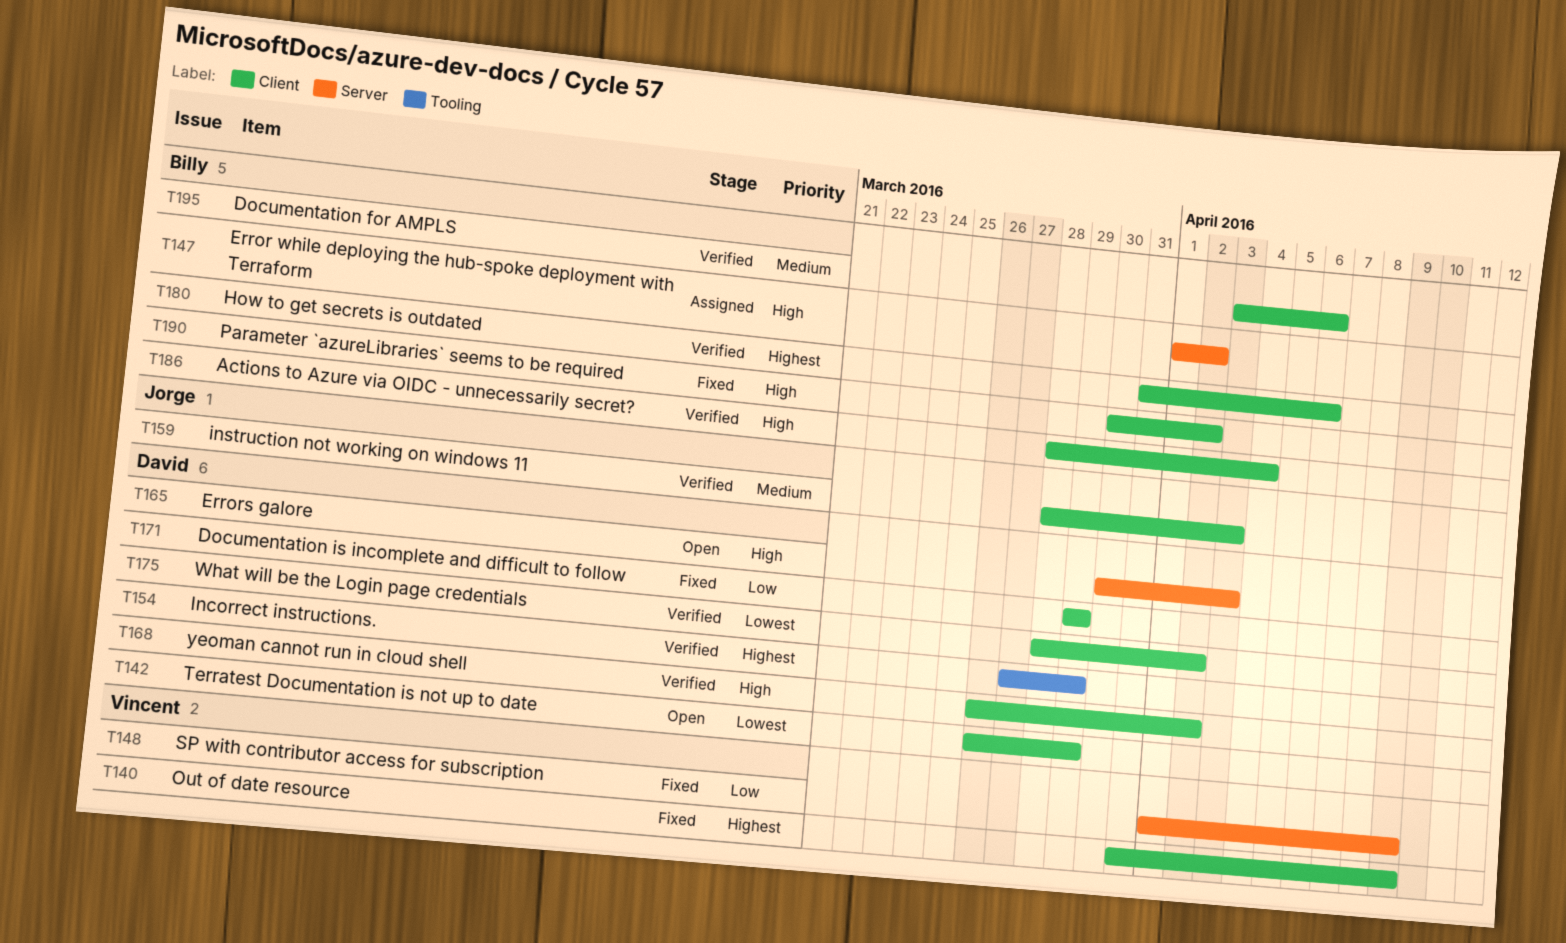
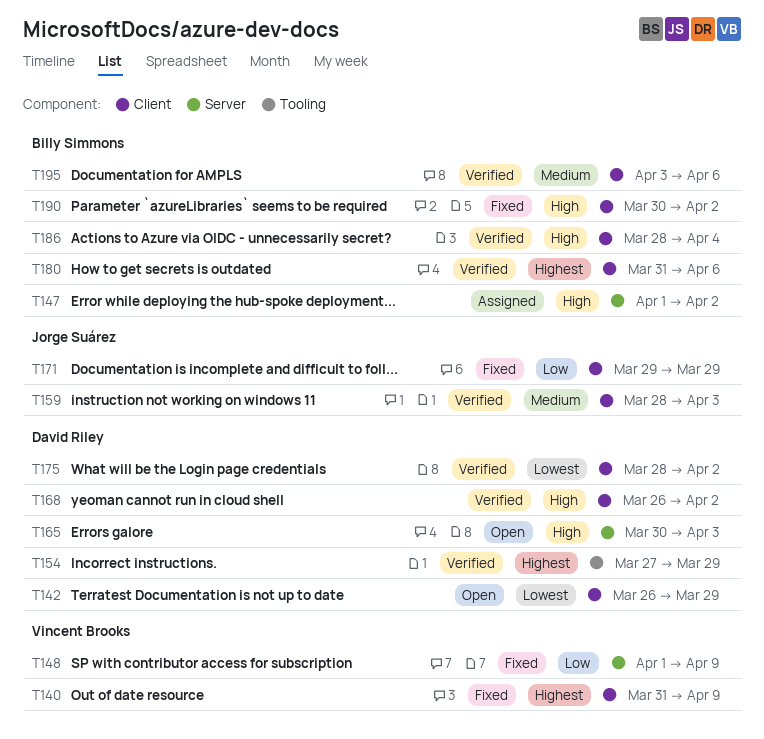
T171, owner: David Riley -> Jorge Suárez

